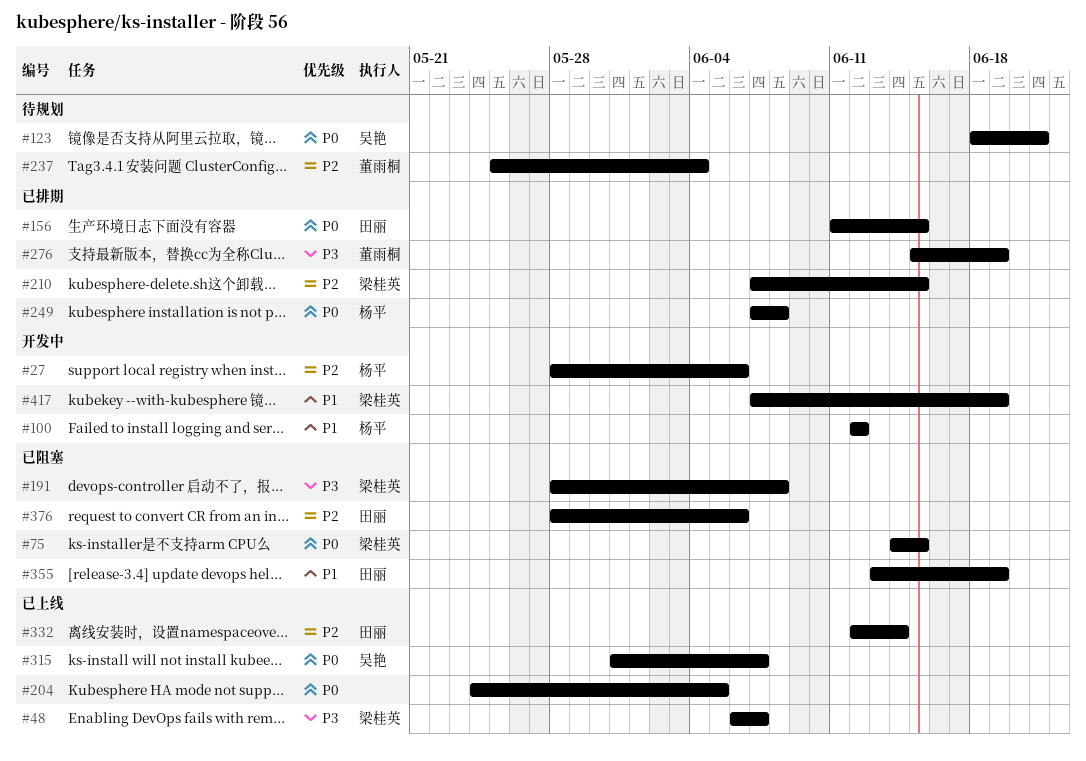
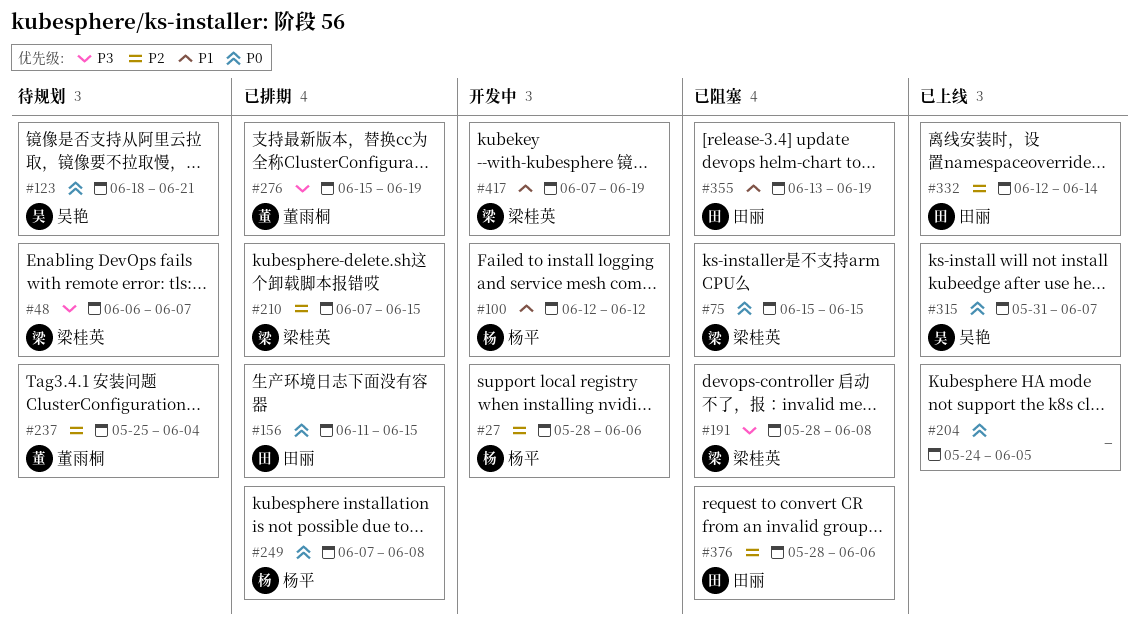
#48, status: 已上线 -> 待规划
#75, start: Jun 14 -> Jun 15

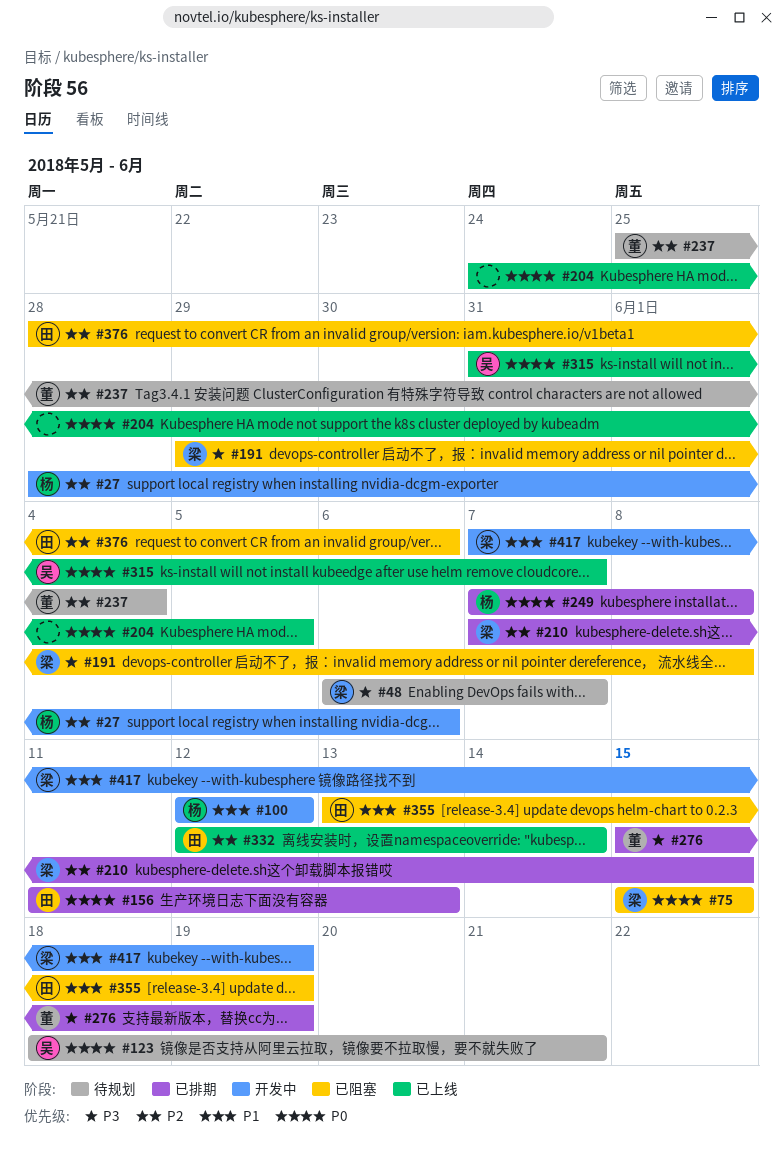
#156, due: Jun 15 -> Jun 13
#191, start: May 28 -> May 29

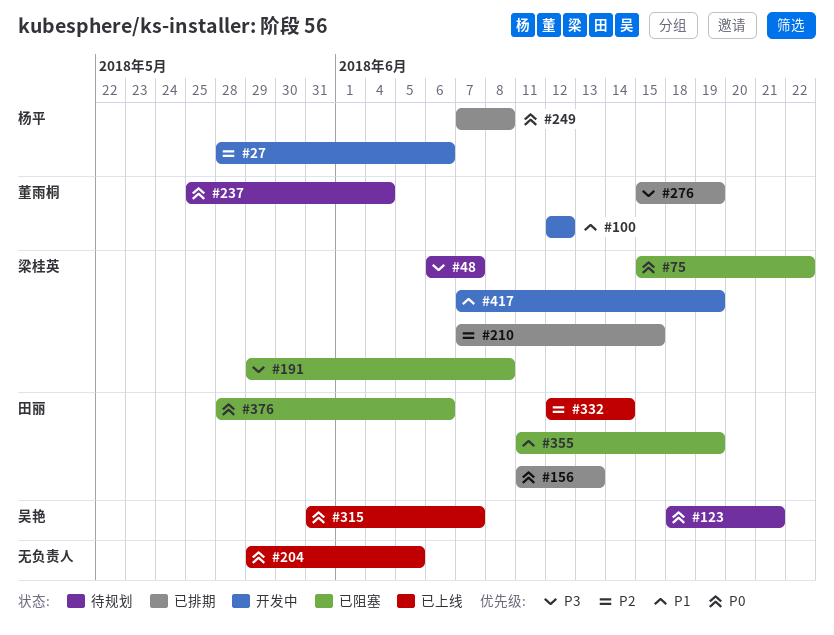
#75, due: Jun 15 -> Jun 22
#100, owner: 杨平 -> 董雨桐
#204, start: May 24 -> May 29
#237, priority: P2 -> P0
#355, start: Jun 13 -> Jun 11
#376, priority: P2 -> P0

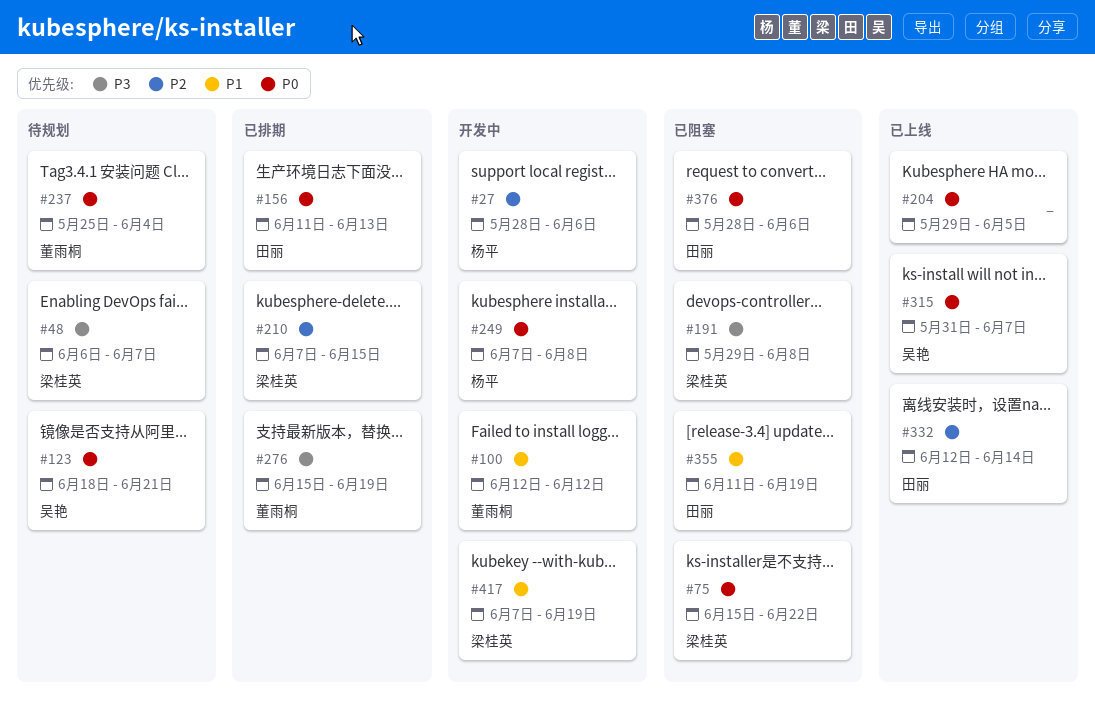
#249, status: 已排期 -> 开发中

